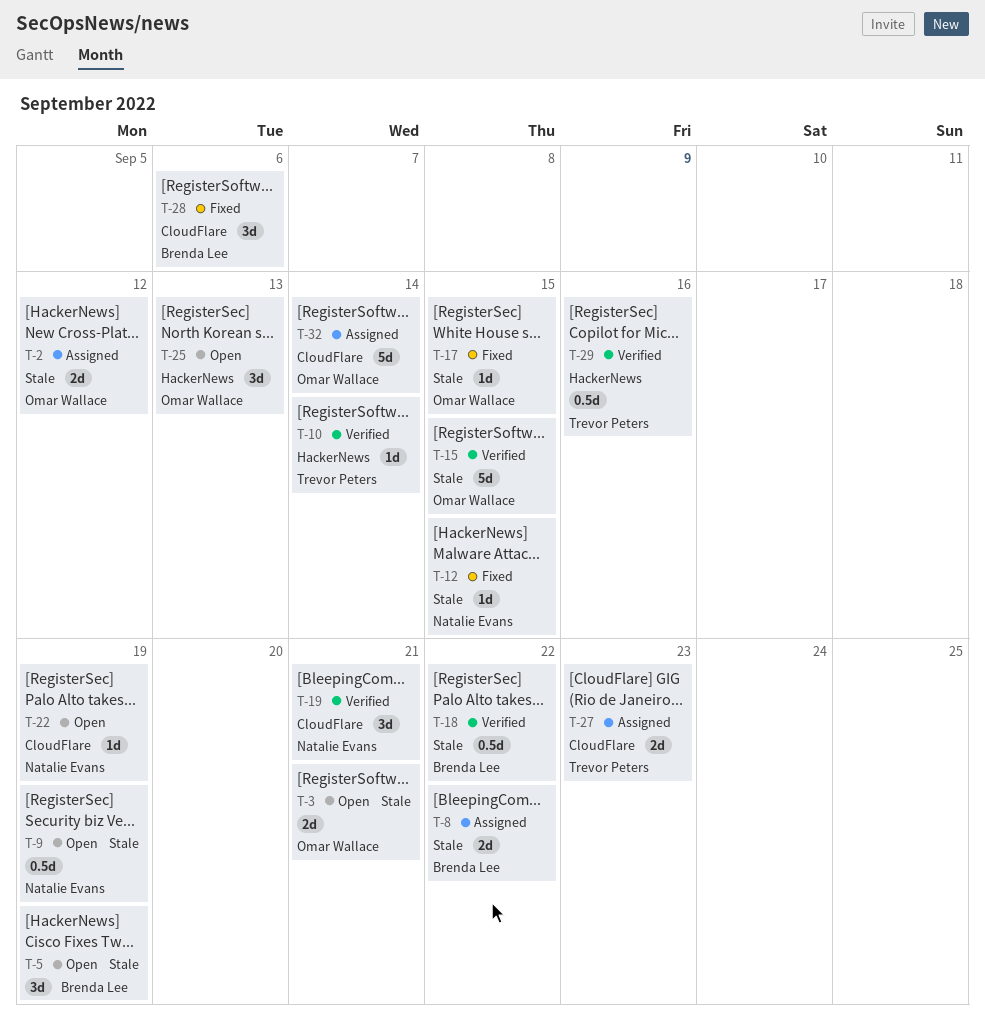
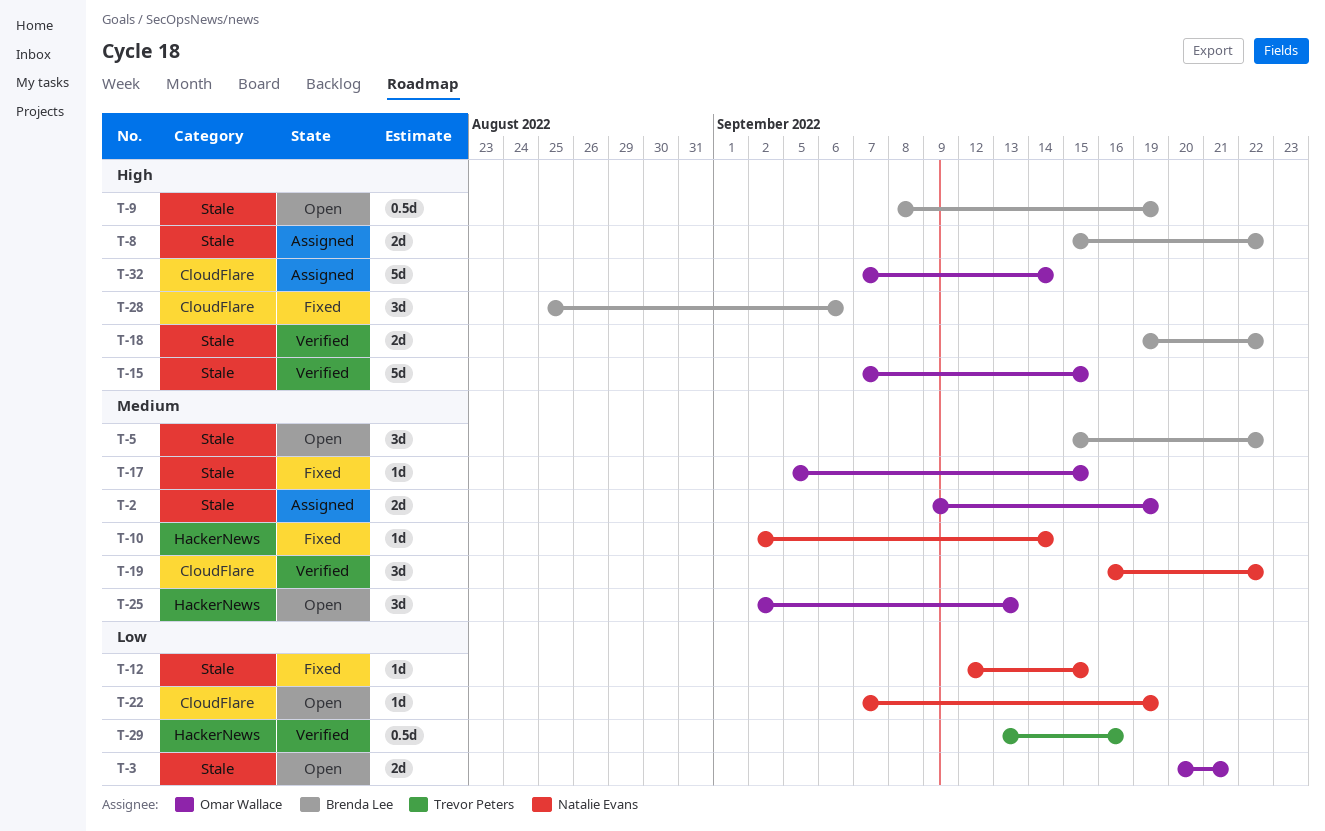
T-2, due: Sep 12 -> Sep 19
T-5, due: Sep 19 -> Sep 22
T-9, owner: Natalie Evans -> Brenda Lee
T-10, status: Verified -> Fixed
T-10, owner: Trevor Peters -> Natalie Evans
T-18, estimate: 0.5d -> 2d
T-19, due: Sep 21 -> Sep 22
T-27: present -> none

